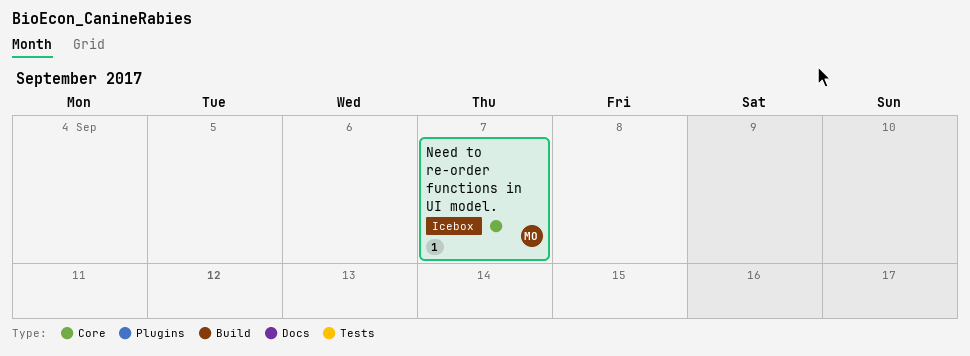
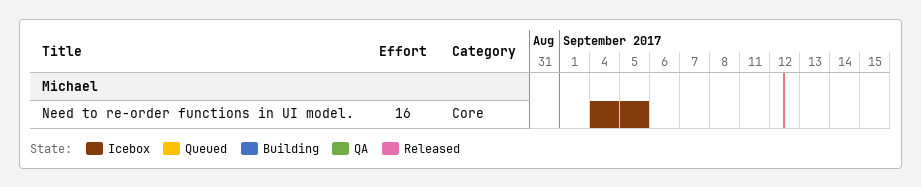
Need to re-order functions in UI model., estimate: 1 -> 16
Need to re-order functions in UI model., due: Sep 7 -> Sep 5

